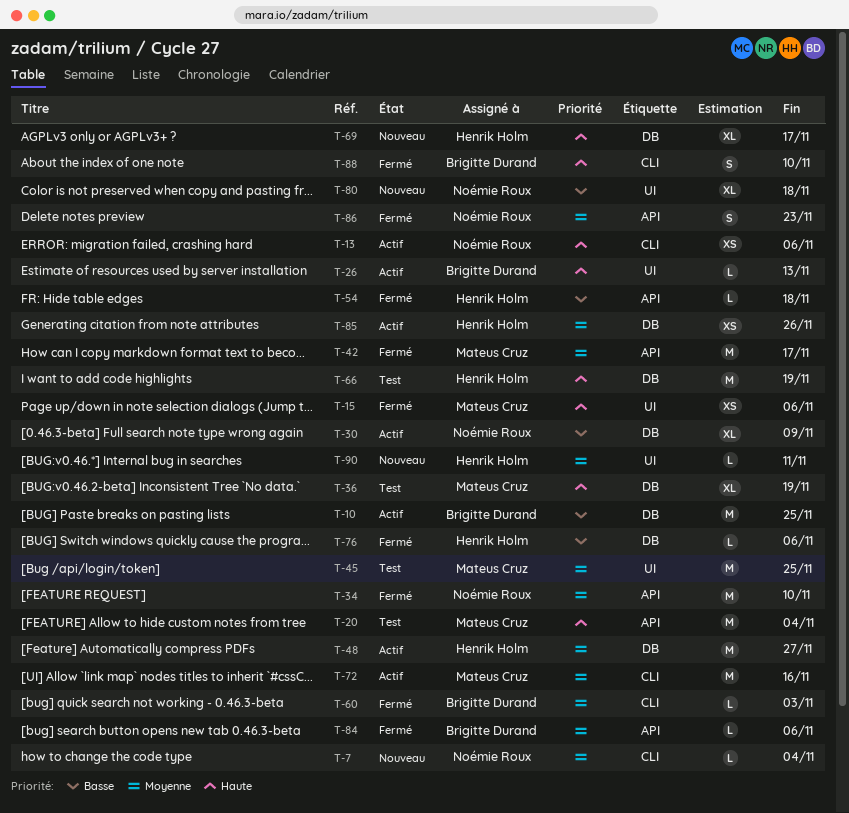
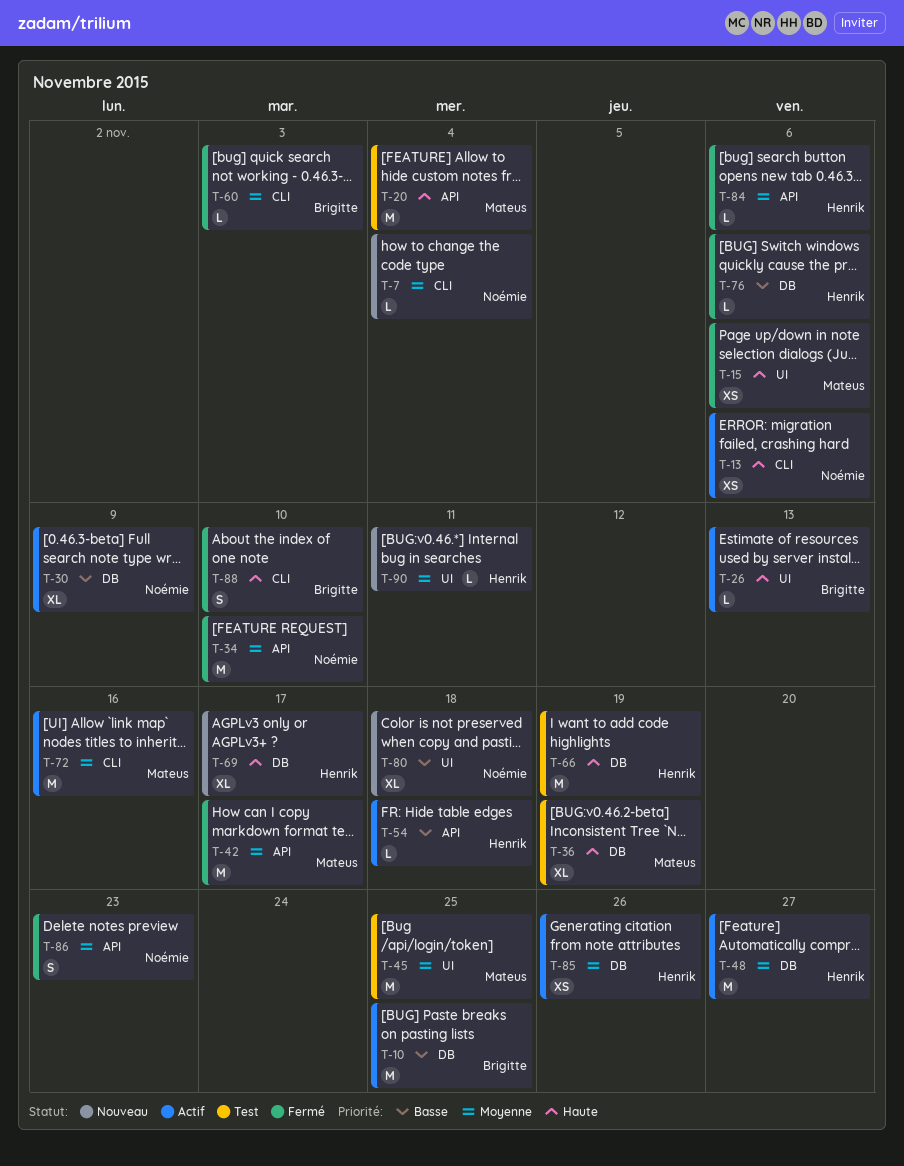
T-54, status: Fermé -> Actif
T-84, owner: Brigitte Durand -> Henrik Holm

